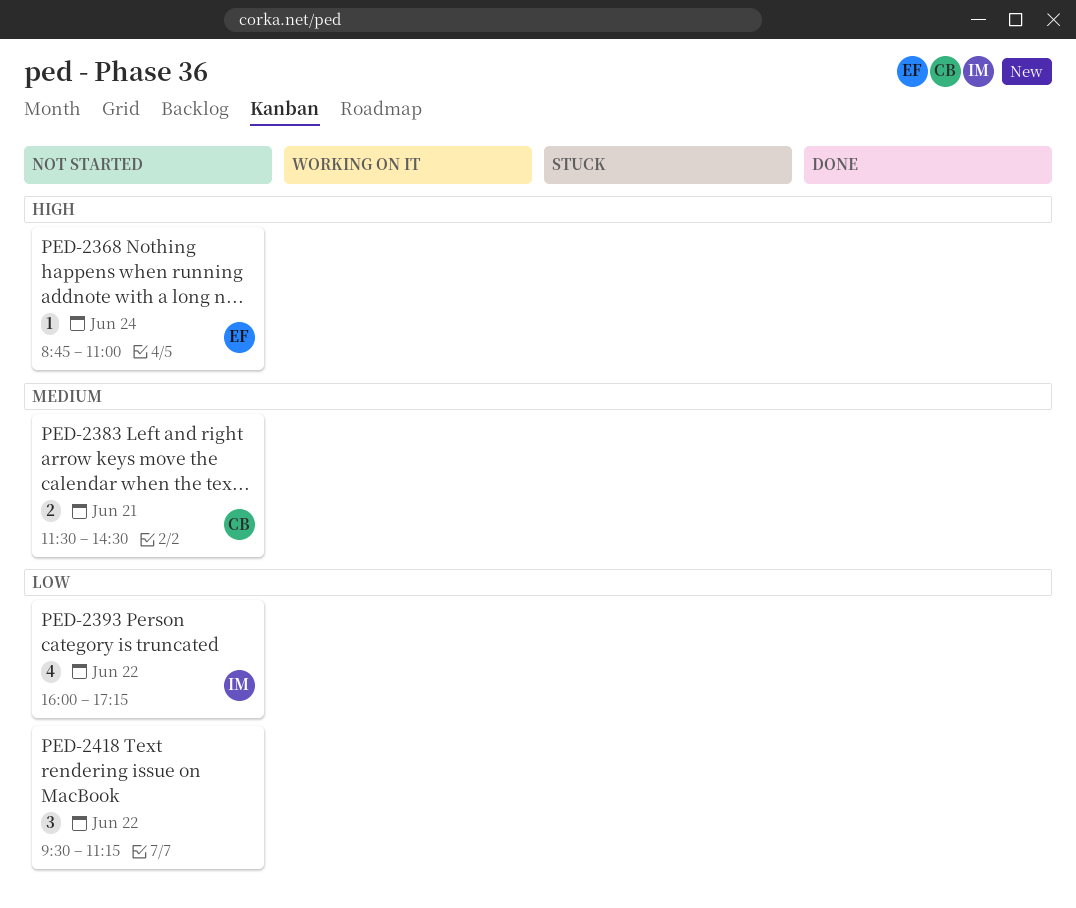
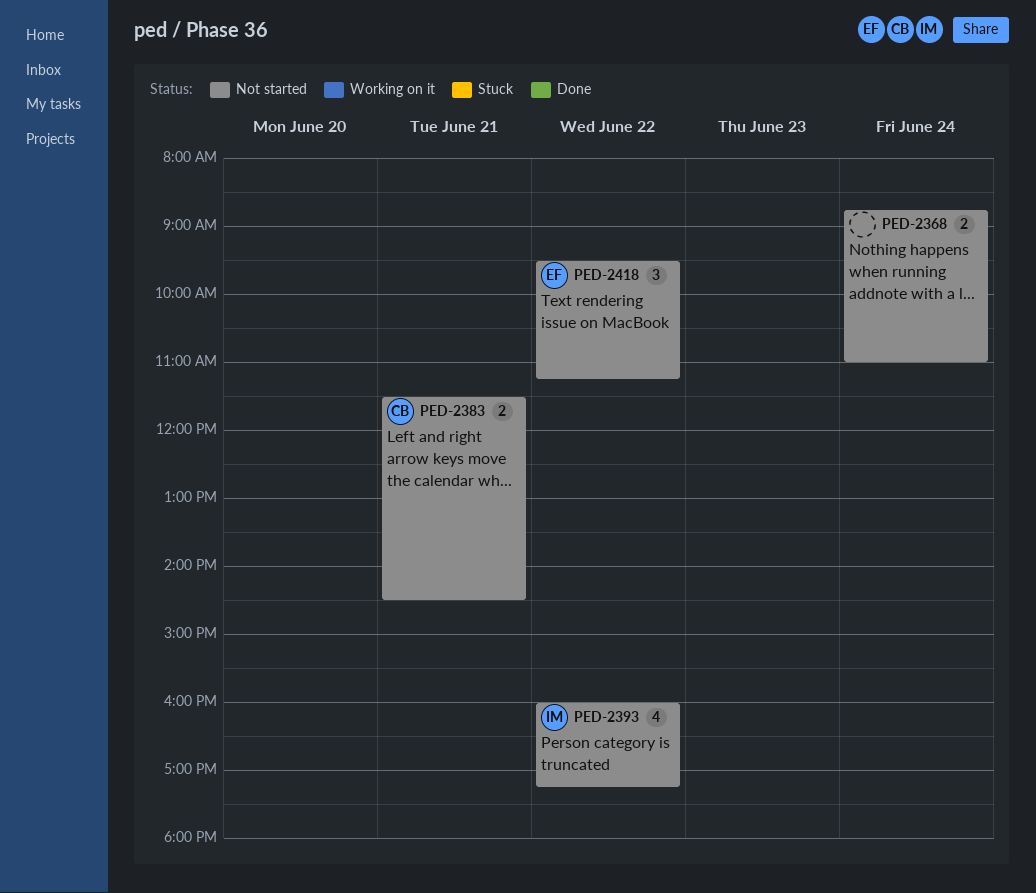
PED-2368, owner: EF -> none
PED-2368, estimate: 1 -> 2
PED-2418, owner: none -> EF

